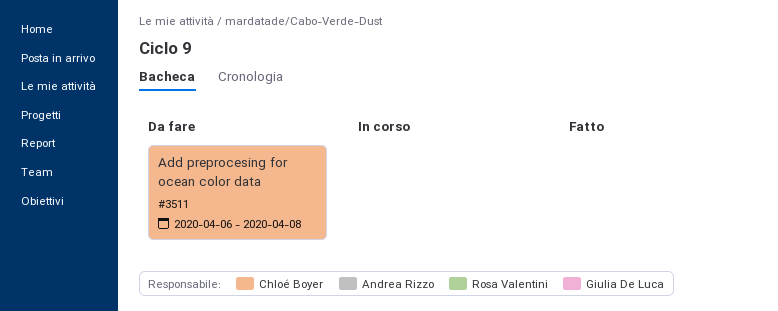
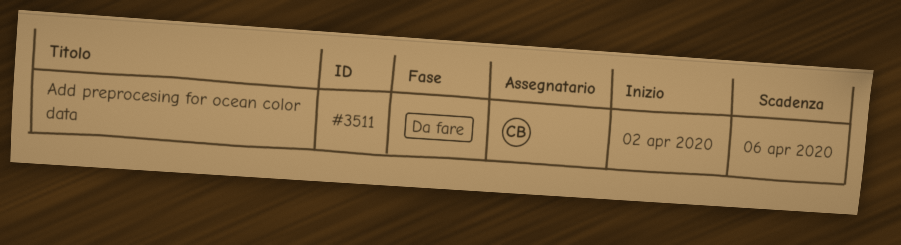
#3511, start: Apr 6 -> Apr 2
#3511, due: Apr 8 -> Apr 6

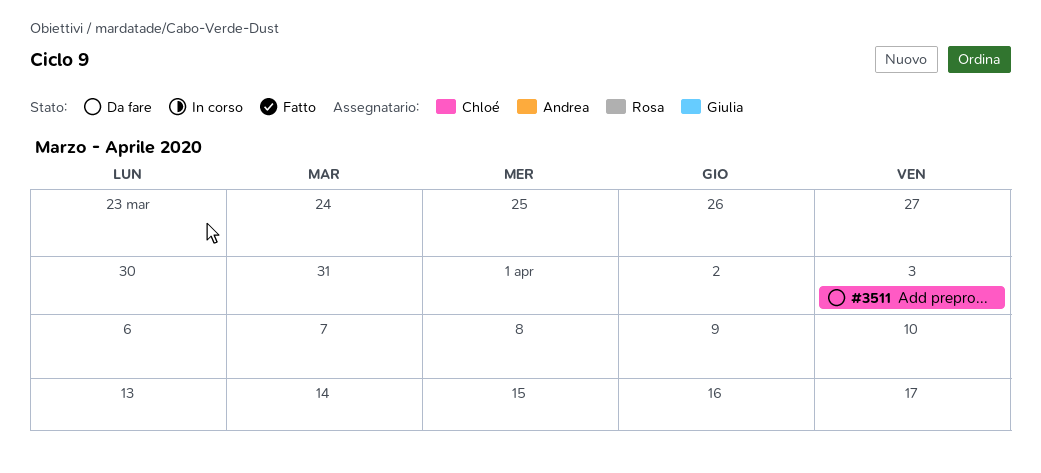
#3511, start: Apr 2 -> Apr 3
#3511, due: Apr 6 -> Apr 3

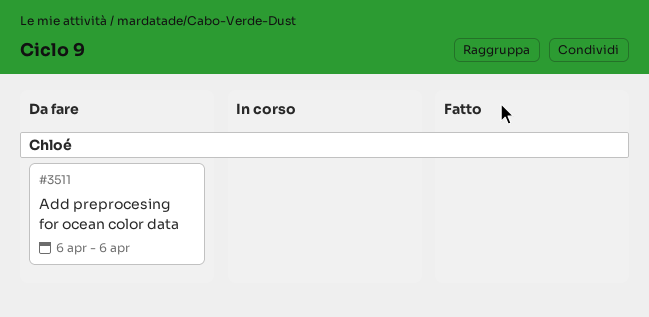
#3511, start: Apr 3 -> Apr 6
#3511, due: Apr 3 -> Apr 6

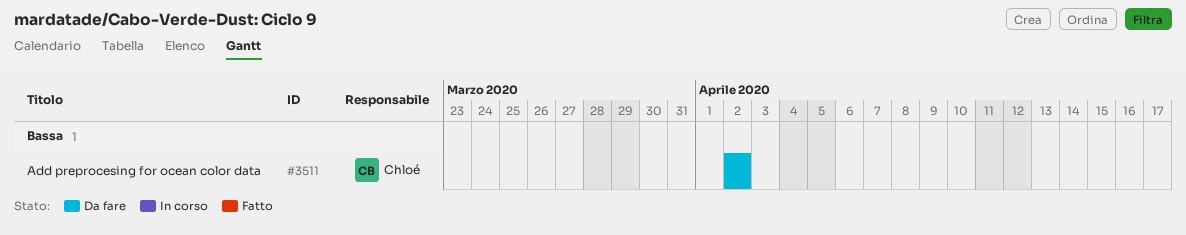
#3511, start: Apr 6 -> Apr 2
#3511, due: Apr 6 -> Apr 2

